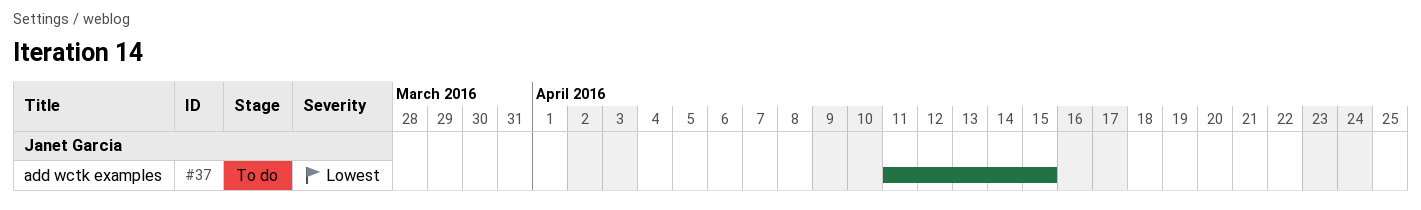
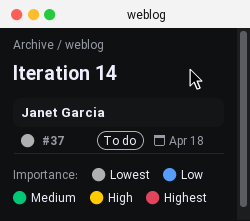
#37, due: Apr 15 -> Apr 18

